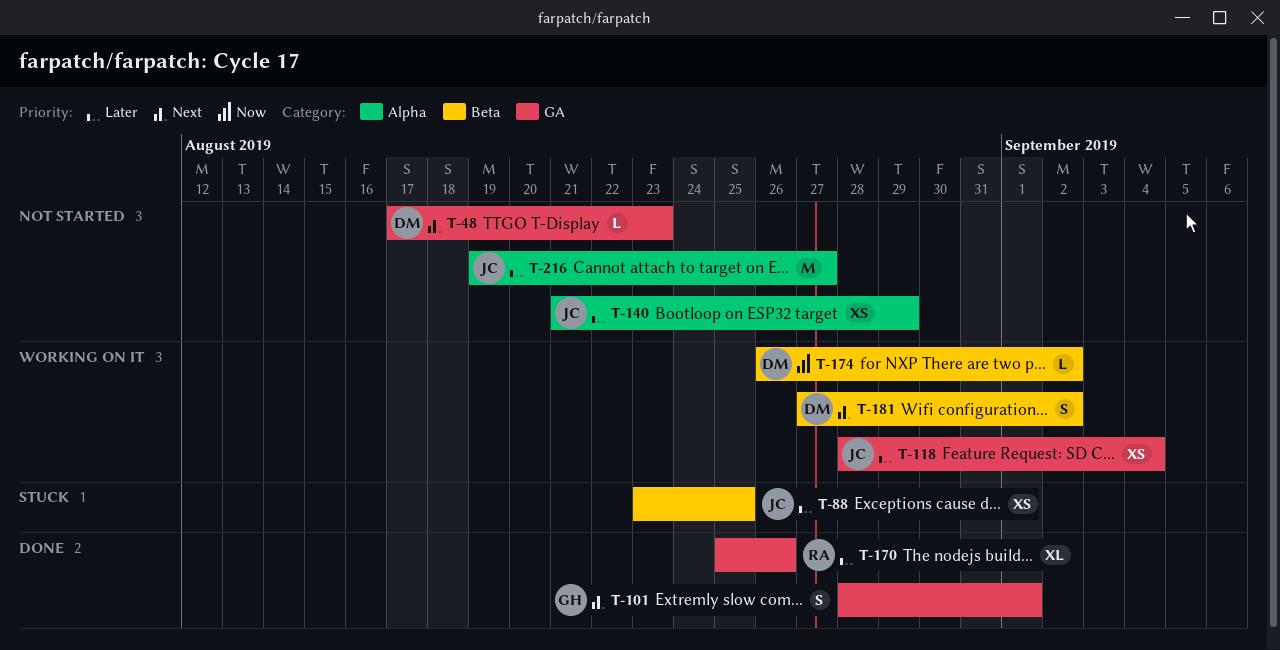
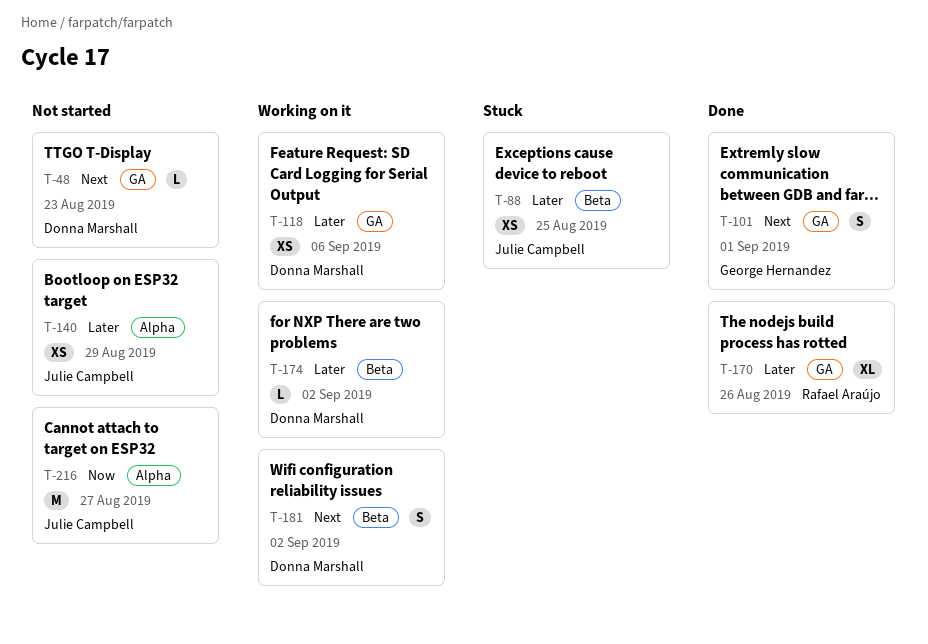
T-118, owner: Julie Campbell -> Donna Marshall
T-118, due: Sep 4 -> Sep 6
T-174, priority: Now -> Later
T-216, priority: Later -> Now

